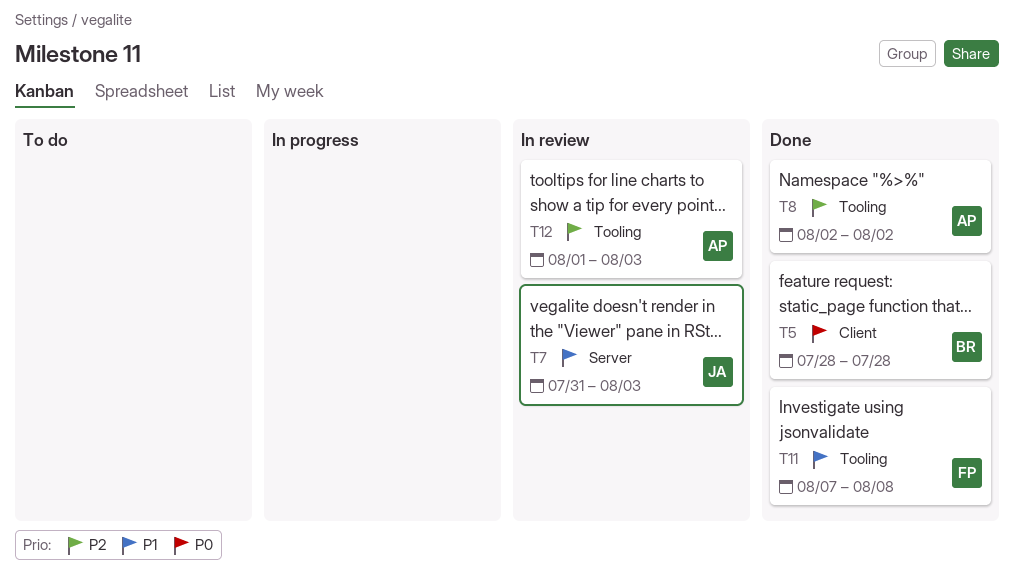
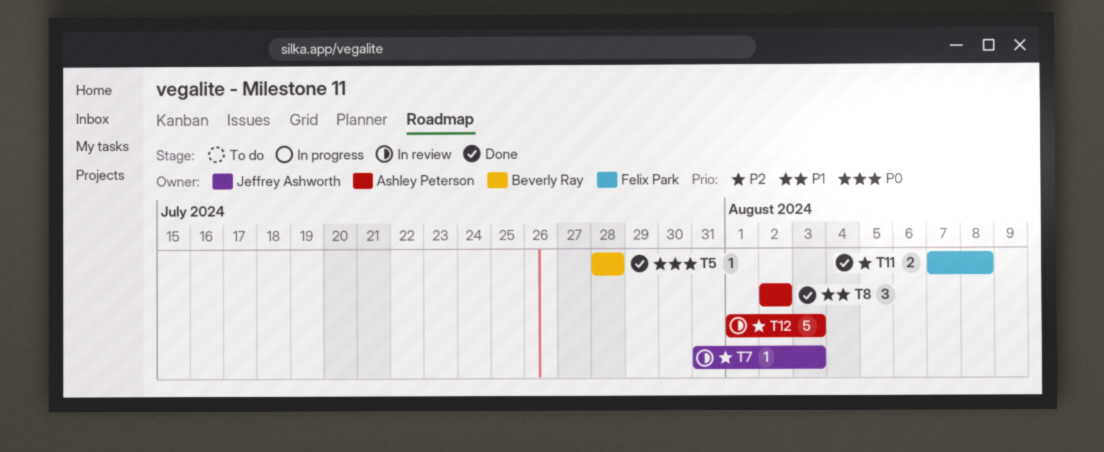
T7, priority: P1 -> P2
T8, priority: P2 -> P1
T11, priority: P1 -> P2

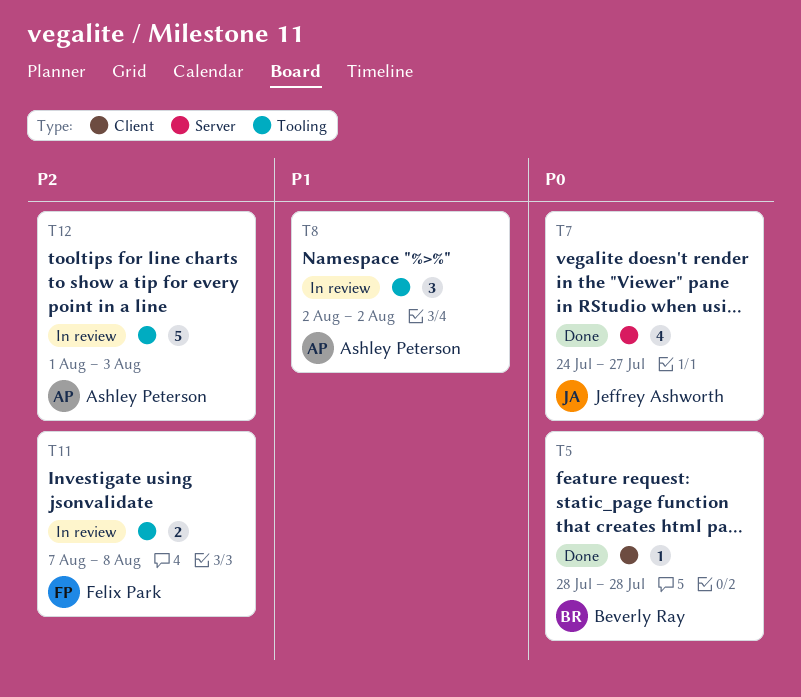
T7, status: In review -> Done
T7, priority: P2 -> P0
T7, estimate: 1 -> 4
T7, start: Jul 31 -> Jul 24
T7, due: Aug 3 -> Jul 27
T8, status: Done -> In review
T11, status: Done -> In review

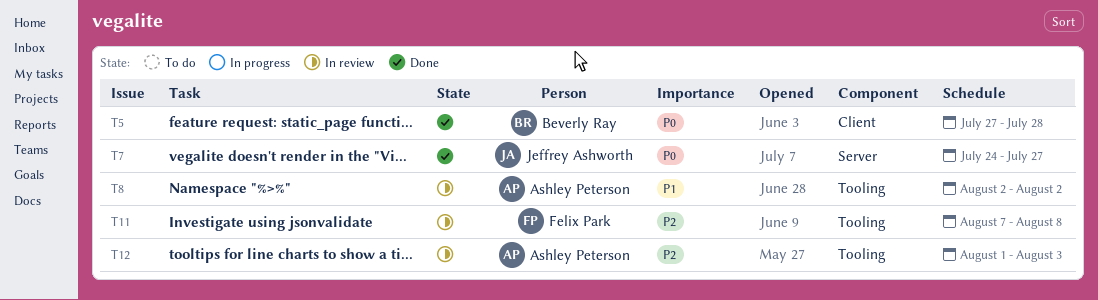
T5, start: Jul 28 -> Jul 27

